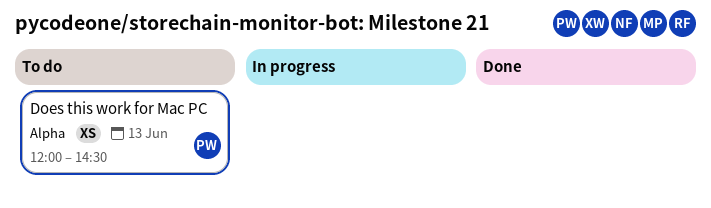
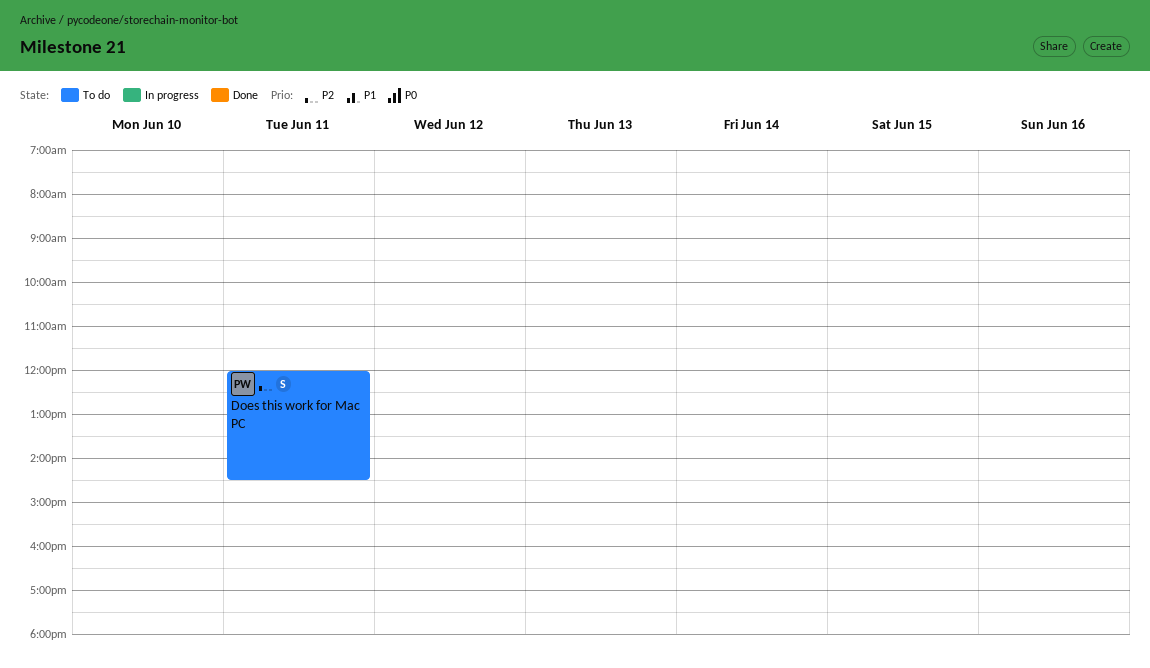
Does this work for Mac PC, estimate: XS -> S
Does this work for Mac PC, day: Jun 13 -> Jun 11

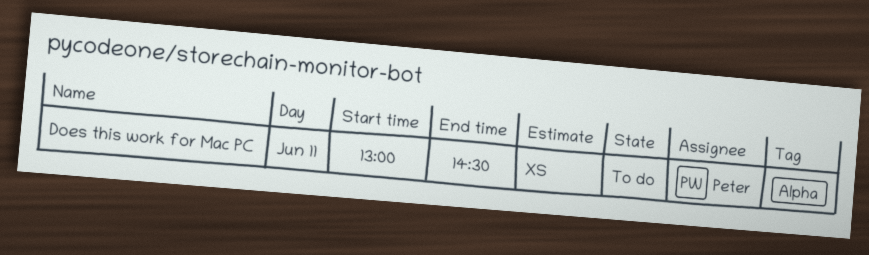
Does this work for Mac PC, estimate: S -> XS
Does this work for Mac PC, begins: 12:00 -> 13:00

